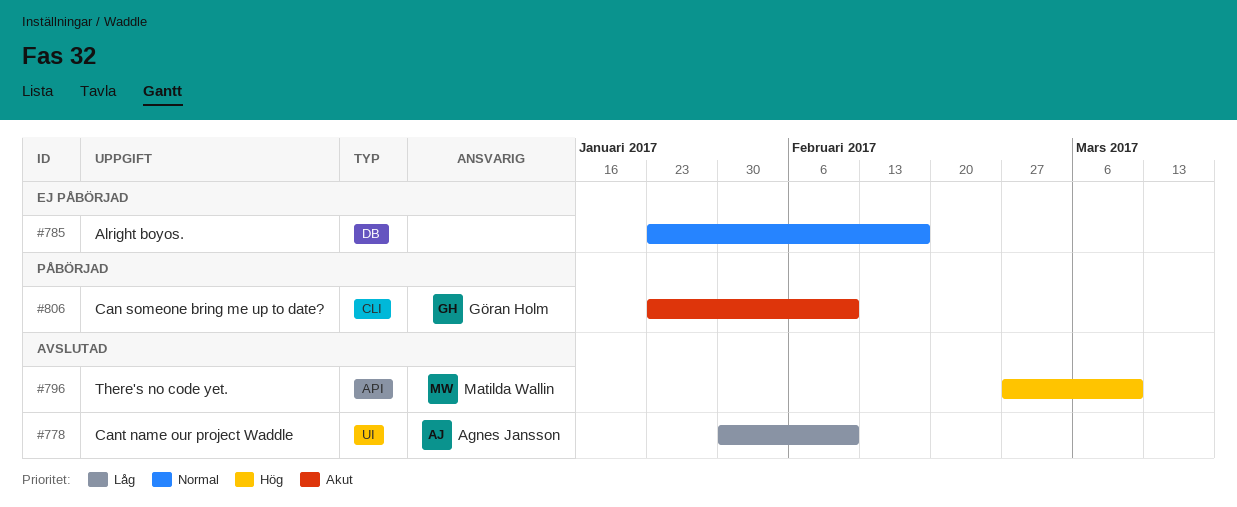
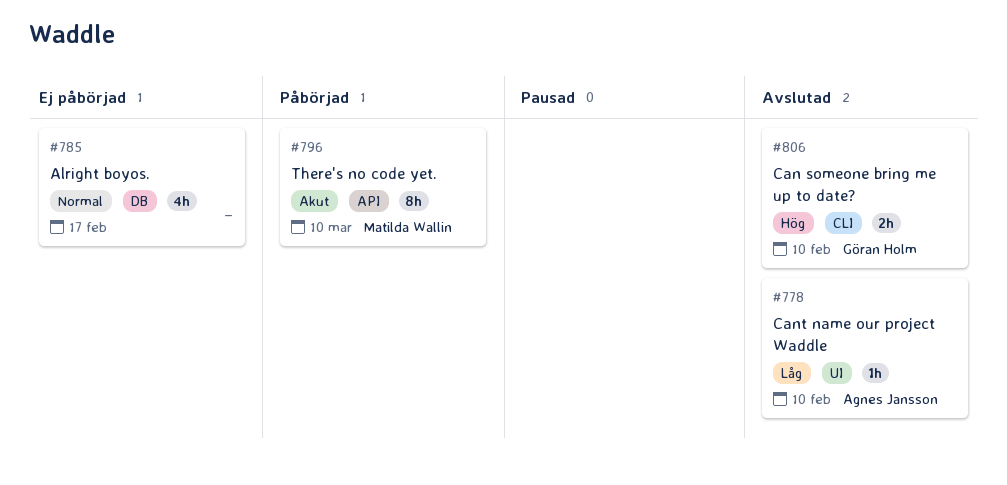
#796, status: Avslutad -> Påbörjad
#796, priority: Hög -> Akut
#806, status: Påbörjad -> Avslutad
#806, priority: Akut -> Hög

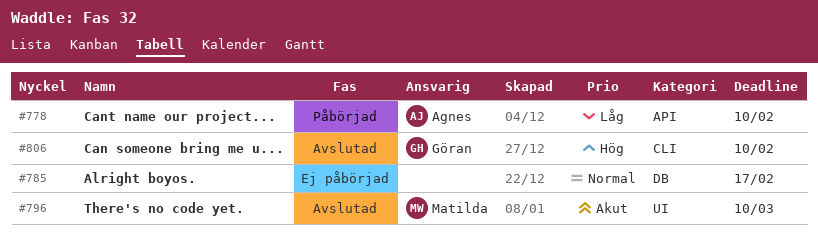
#778, status: Avslutad -> Påbörjad
#778, label: UI -> API
#796, status: Påbörjad -> Avslutad
#796, label: API -> UI

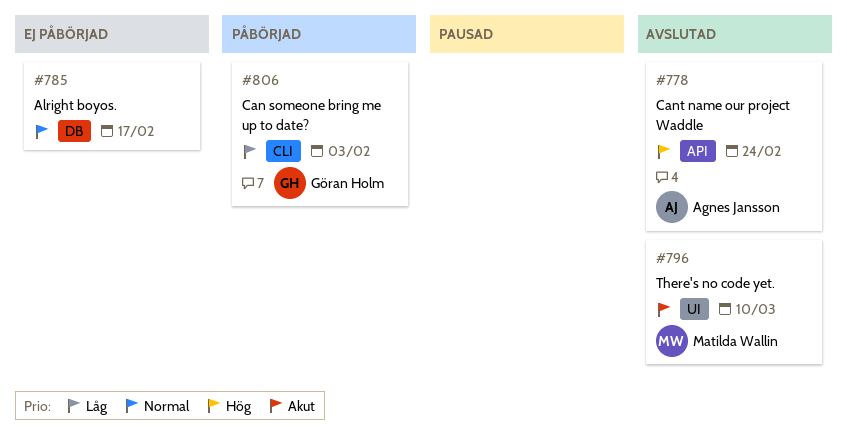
#778, status: Påbörjad -> Avslutad
#778, priority: Låg -> Hög
#778, due: Feb 10 -> Feb 24
#806, status: Avslutad -> Påbörjad
#806, priority: Hög -> Låg
#806, due: Feb 10 -> Feb 3

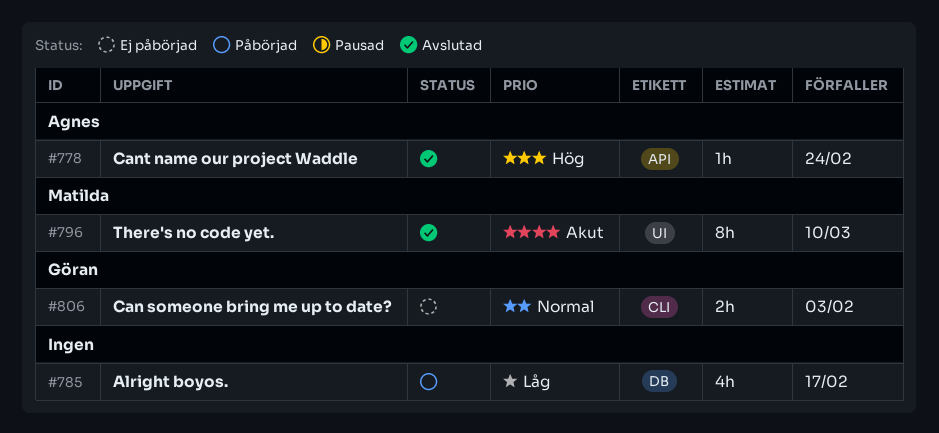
#785, status: Ej påbörjad -> Påbörjad
#785, priority: Normal -> Låg
#806, status: Påbörjad -> Ej påbörjad
#806, priority: Låg -> Normal

